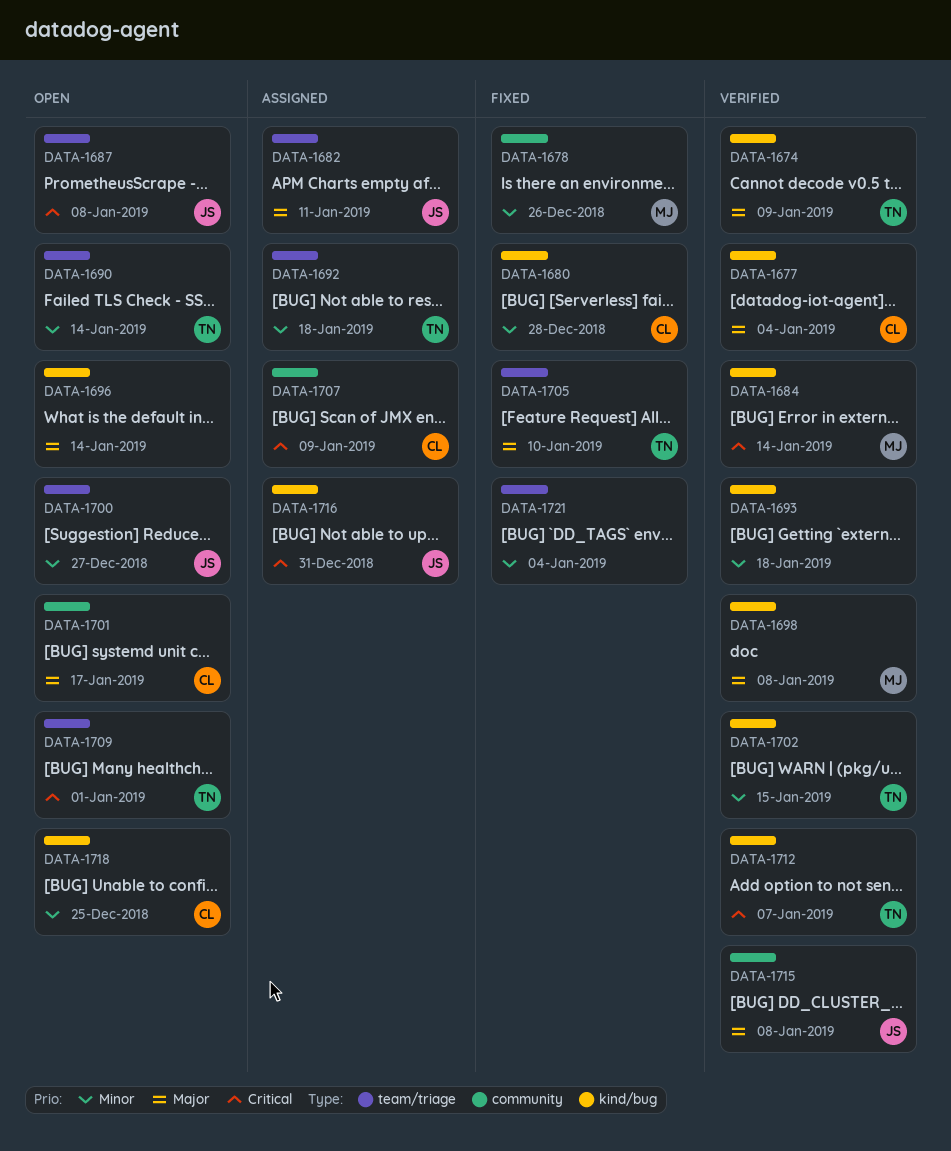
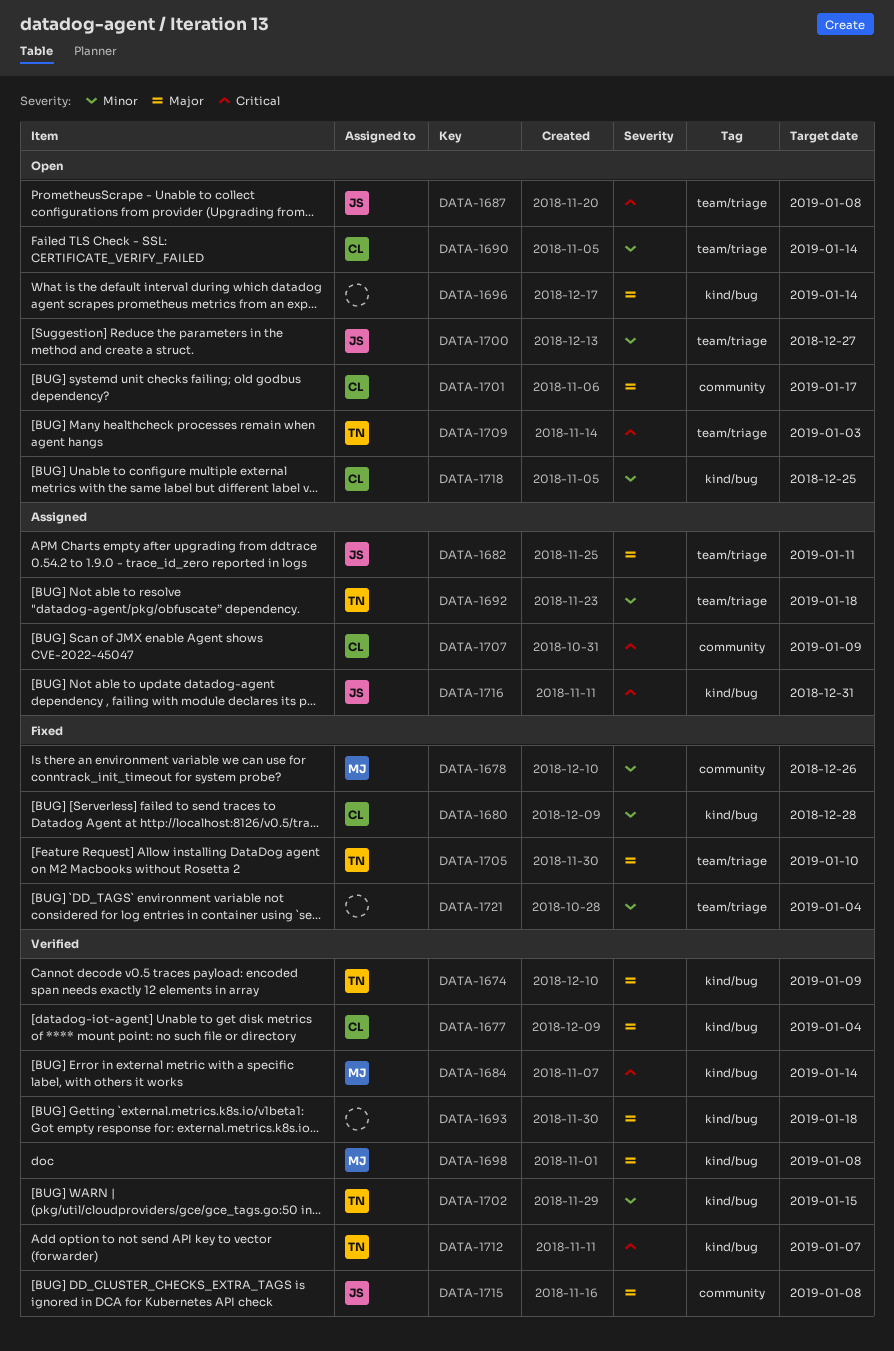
DATA-1690, owner: TN -> CL
DATA-1693, priority: Minor -> Major
DATA-1709, due: Jan 1 -> Jan 3

